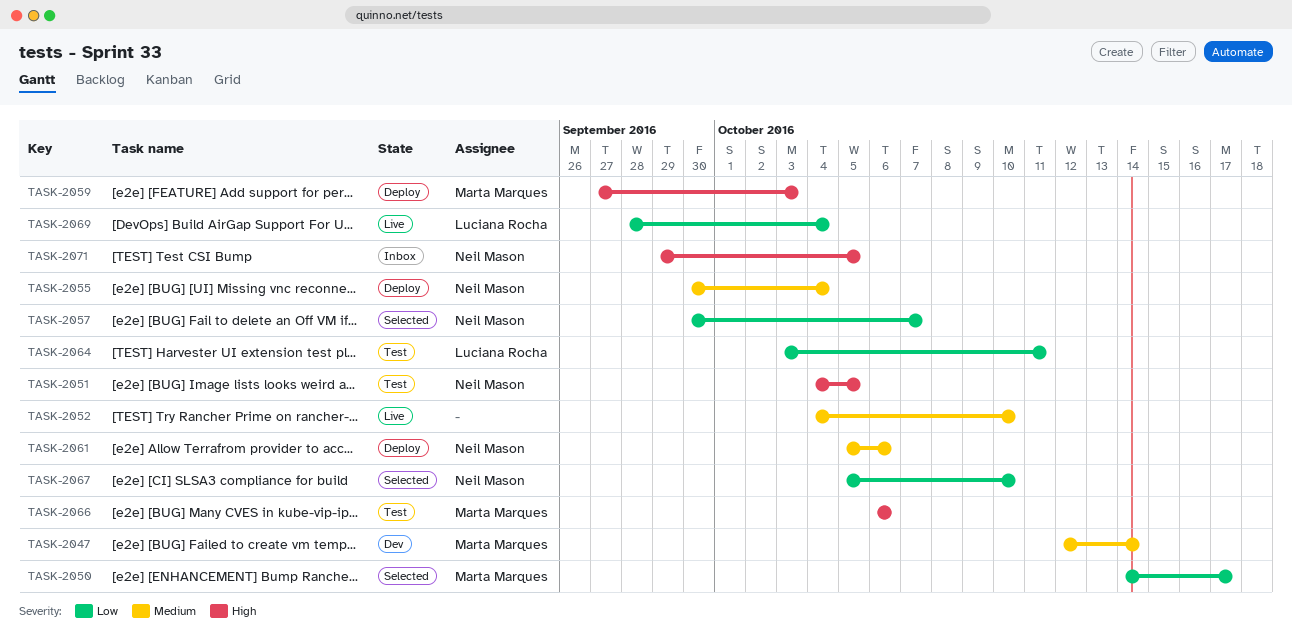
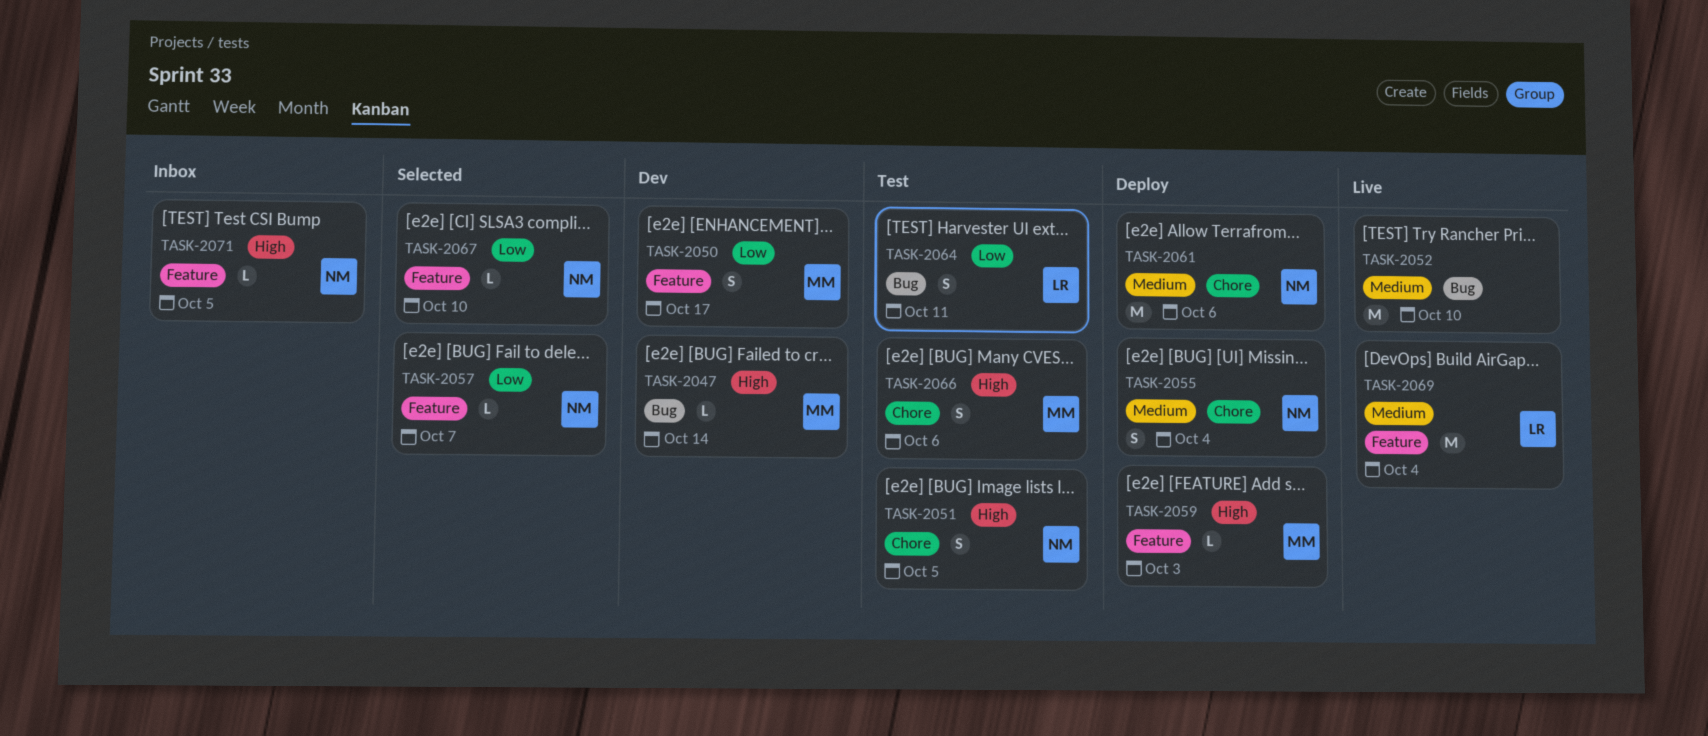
TASK-2047, priority: Medium -> High
TASK-2050, status: Selected -> Dev
TASK-2069, priority: Low -> Medium

